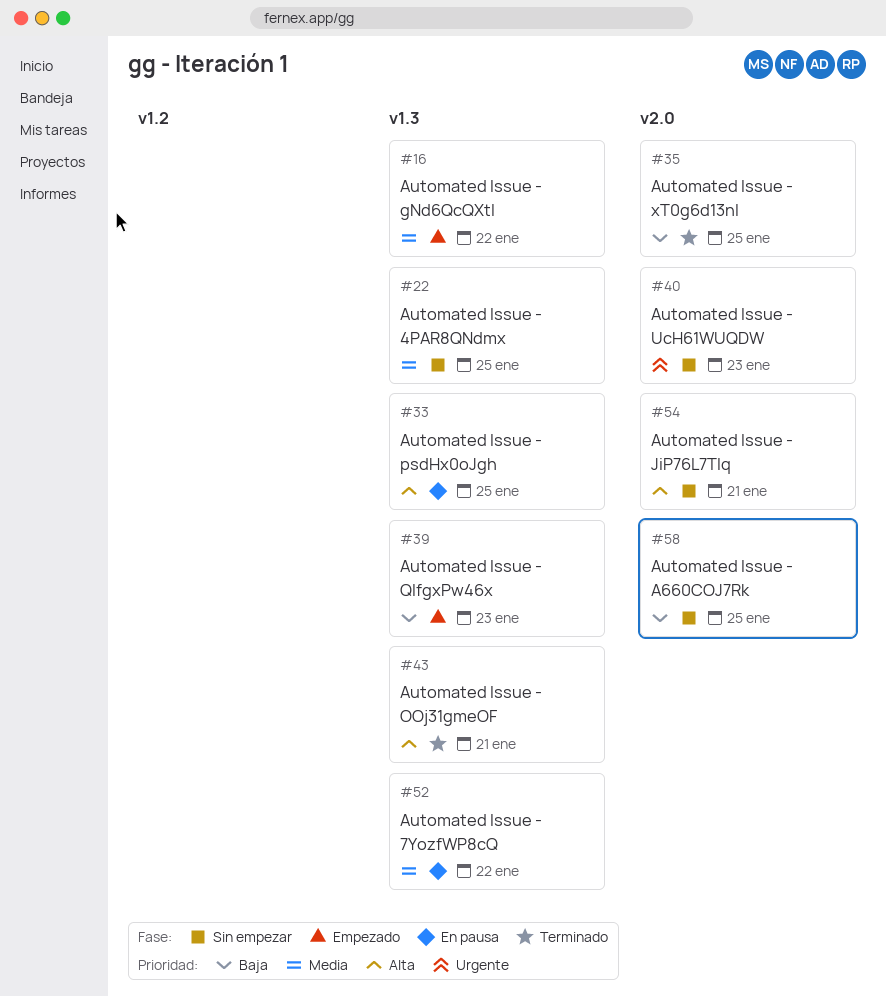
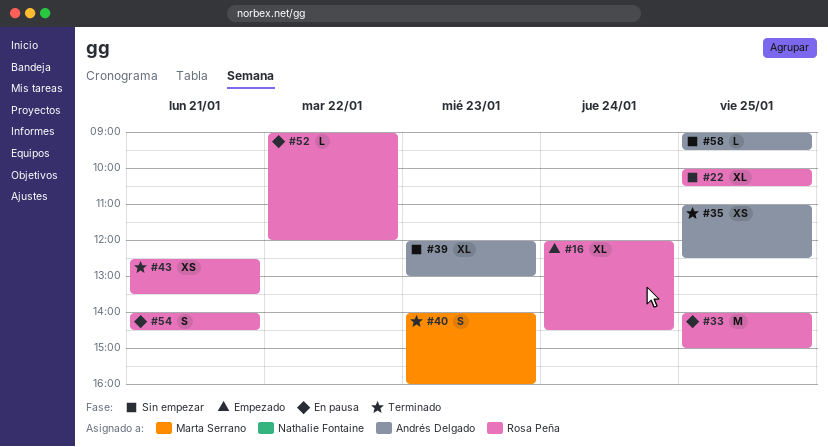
#16, day: Jan 22 -> Jan 24
#39, status: Empezado -> Sin empezar
#40, status: Sin empezar -> Terminado
#54, status: Sin empezar -> En pausa

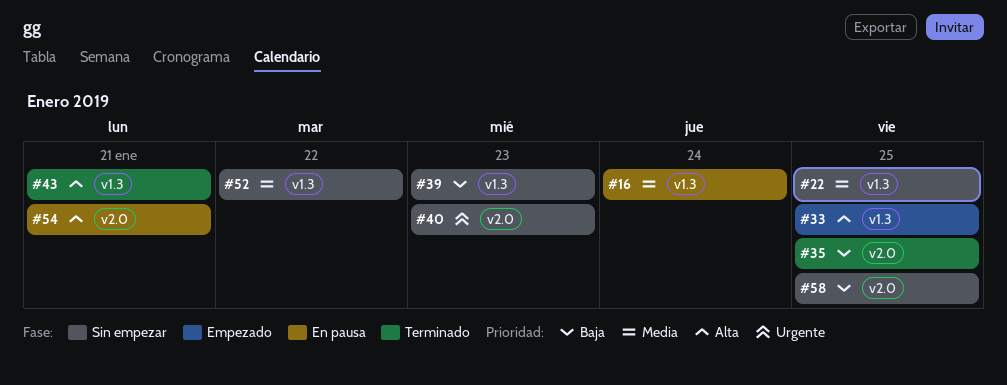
#16, status: Empezado -> En pausa
#33, status: En pausa -> Empezado
#40, status: Terminado -> Sin empezar
#52, status: En pausa -> Sin empezar

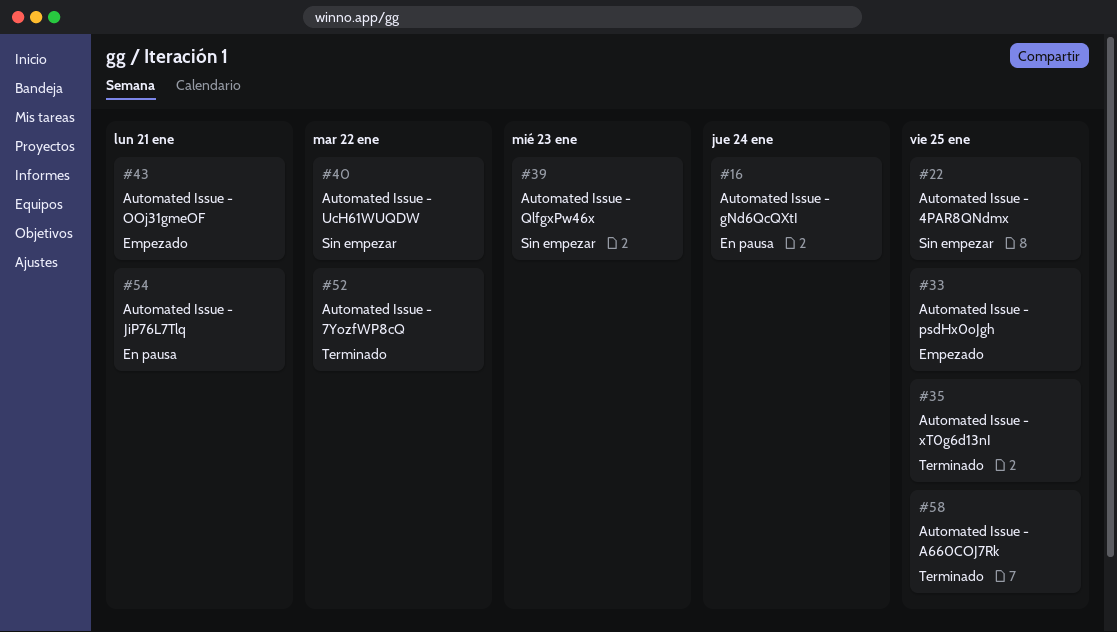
#40, day: Jan 23 -> Jan 22
#43, status: Terminado -> Empezado
#52, status: Sin empezar -> Terminado
#58, status: Sin empezar -> Terminado

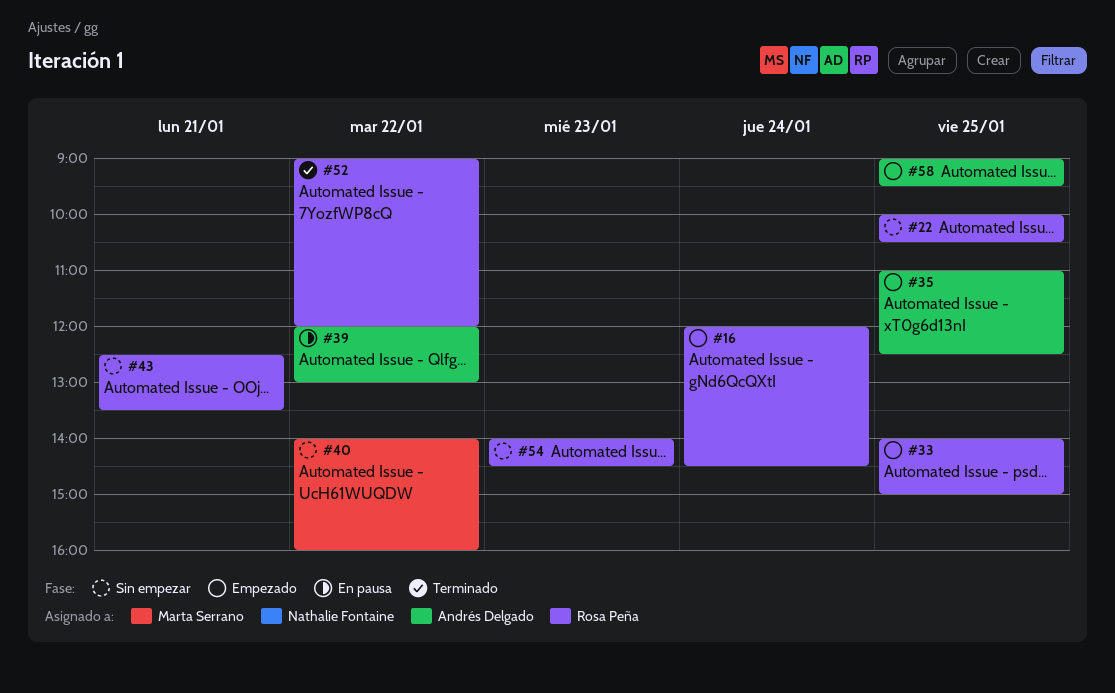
#16, status: En pausa -> Empezado
#35, status: Terminado -> Empezado
#39, status: Sin empezar -> En pausa
#39, day: Jan 23 -> Jan 22
#43, status: Empezado -> Sin empezar
#54, status: En pausa -> Sin empezar
#54, day: Jan 21 -> Jan 23
#58, status: Terminado -> Empezado

